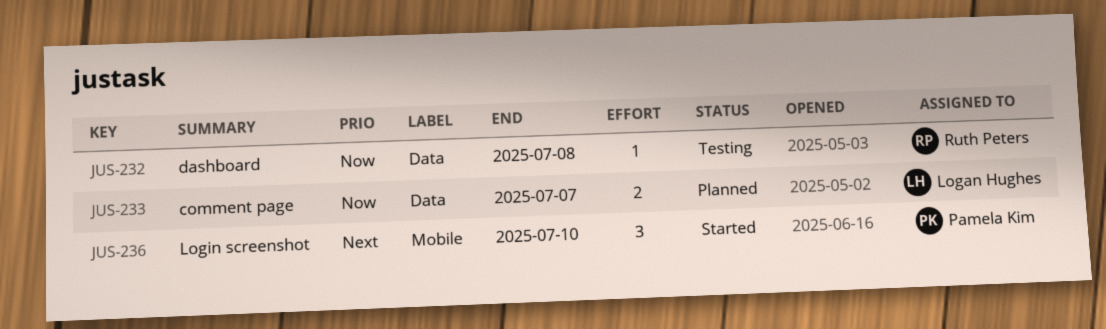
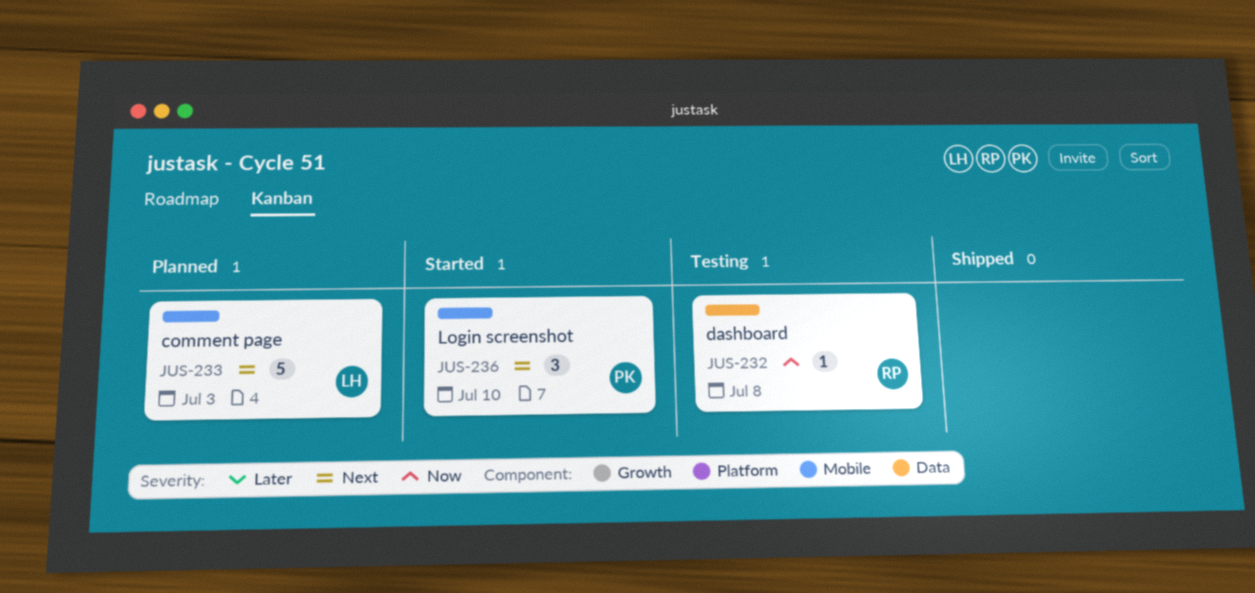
JUS-233, priority: Now -> Next
JUS-233, label: Data -> Mobile
JUS-233, estimate: 2 -> 5
JUS-233, due: Jul 7 -> Jul 3

